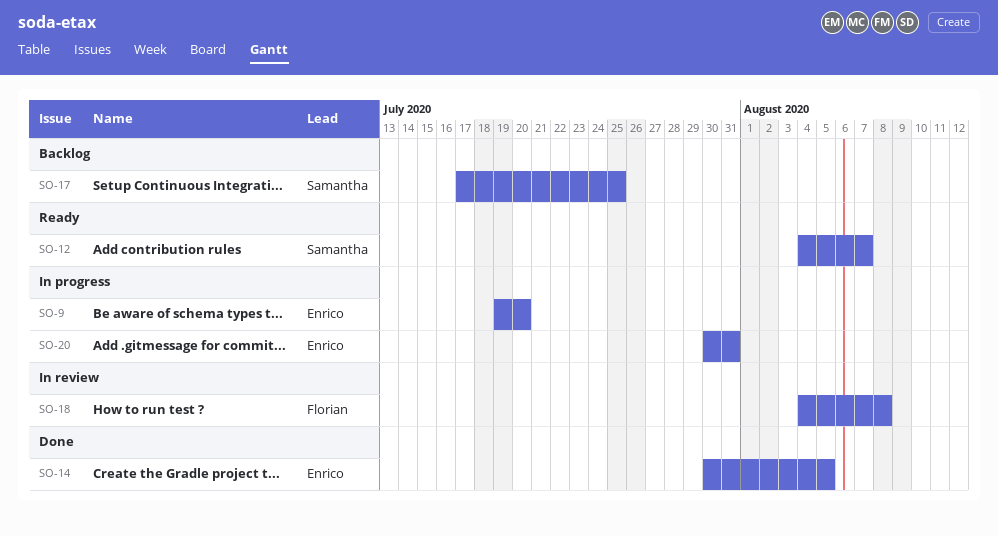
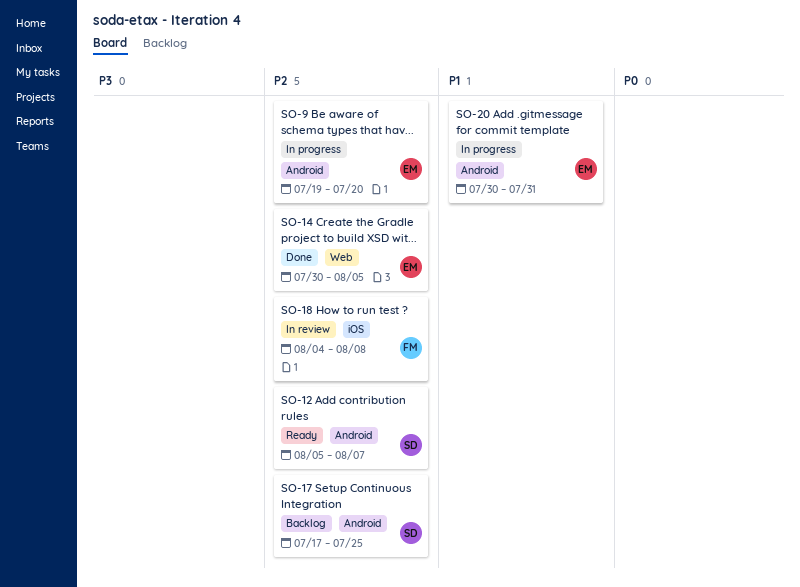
SO-12, start: Aug 4 -> Aug 5

